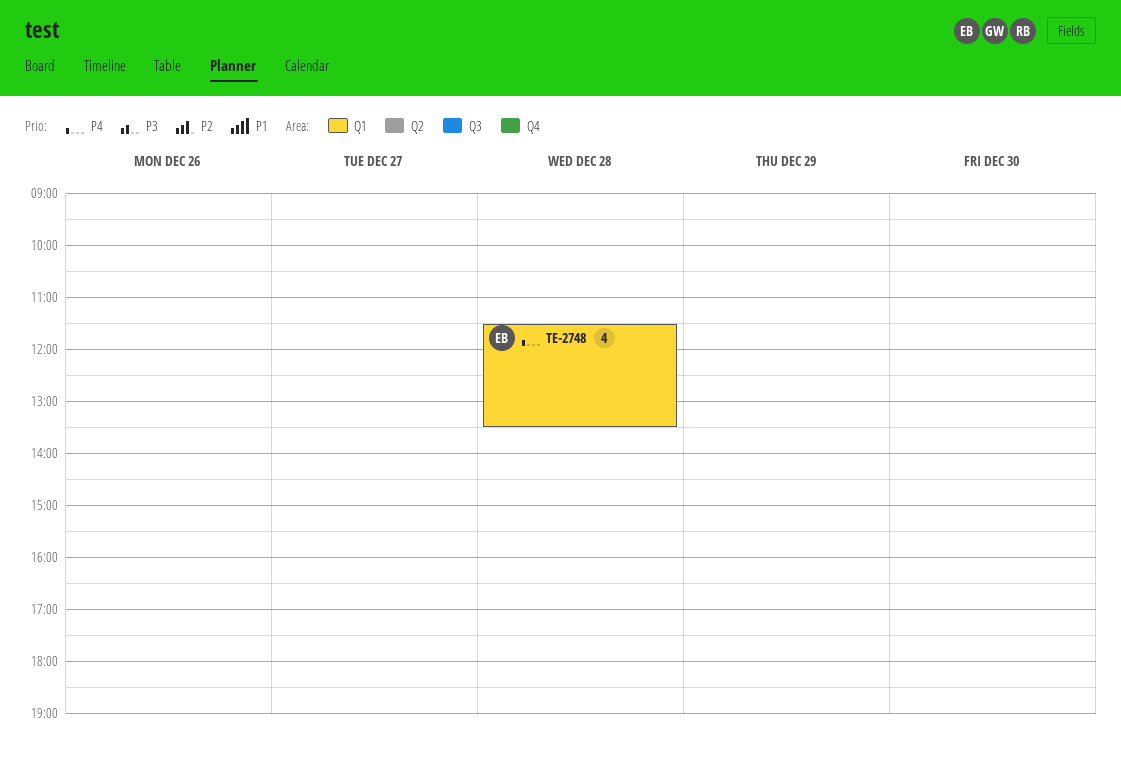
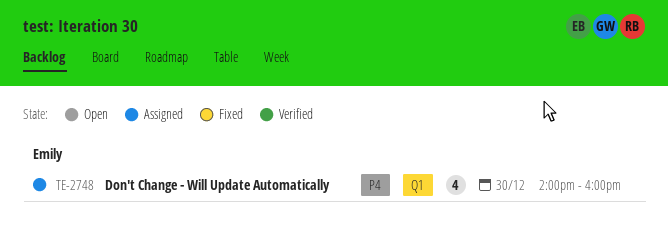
TE-2748, day: Dec 28 -> Dec 30
TE-2748, begins: 11:30 -> 14:00
TE-2748, ends: 13:30 -> 16:00

